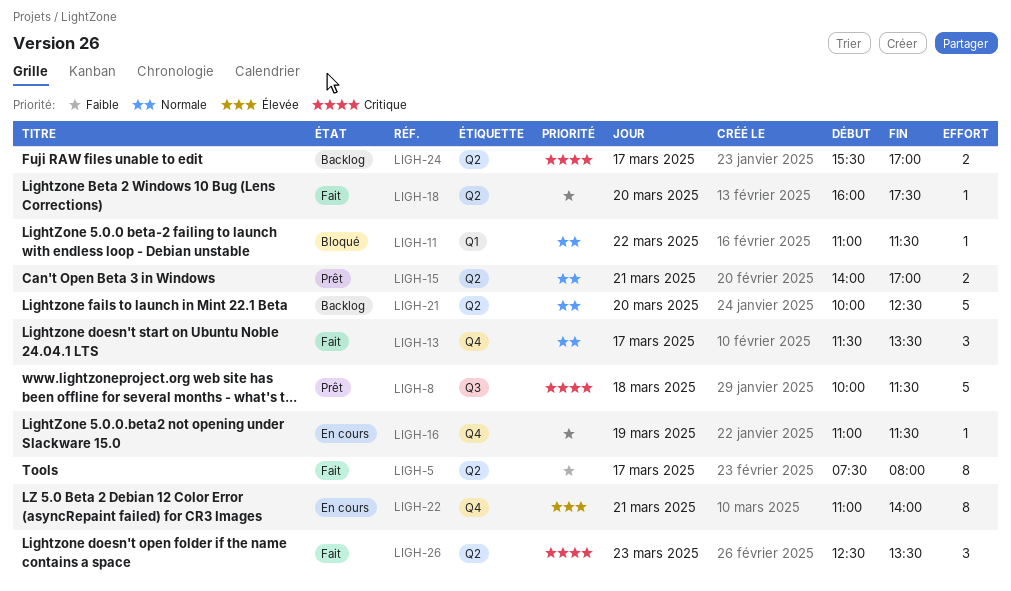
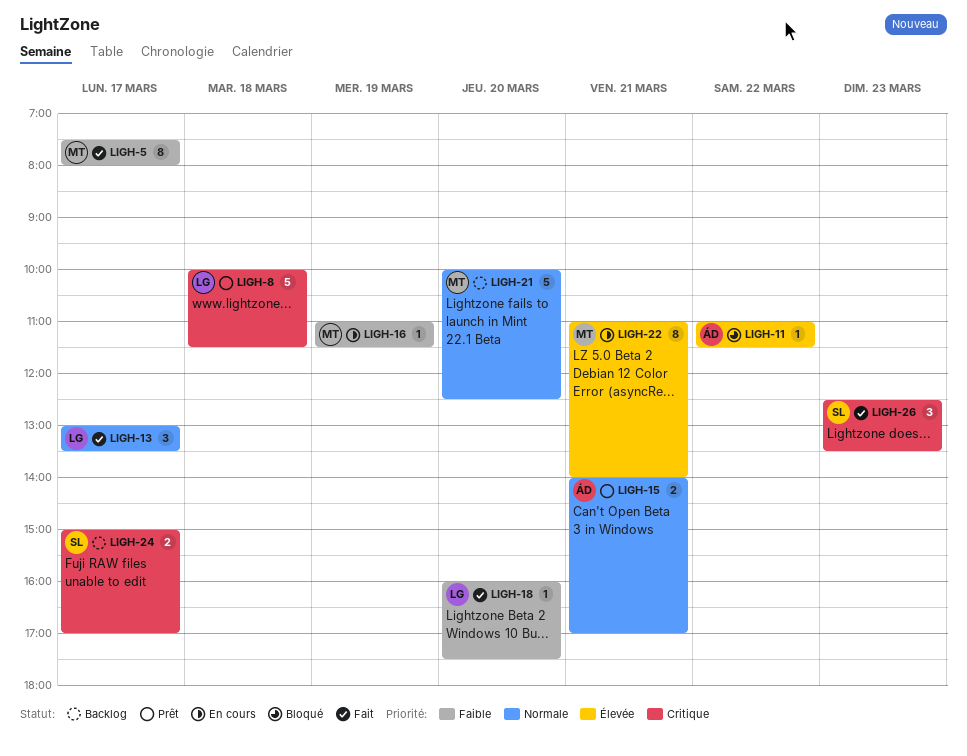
LIGH-11, priority: Normale -> Élevée
LIGH-13, begins: 11:30 -> 13:00
LIGH-24, begins: 15:30 -> 15:00

